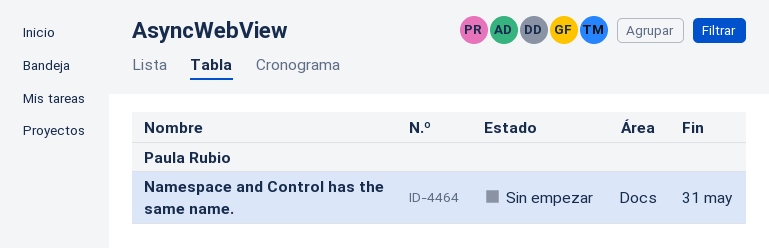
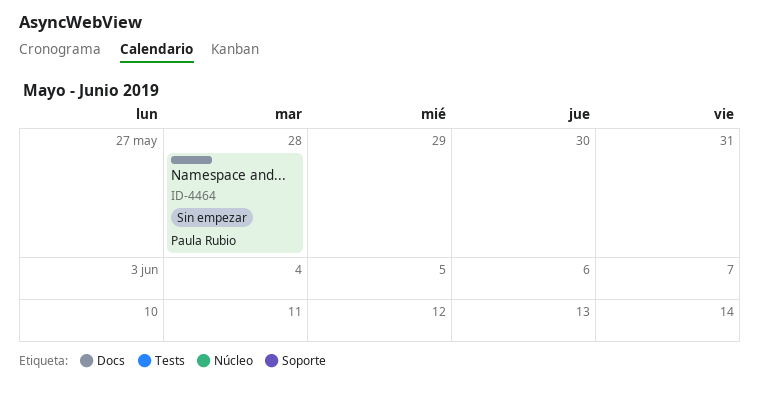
ID-4464, due: May 31 -> May 28

